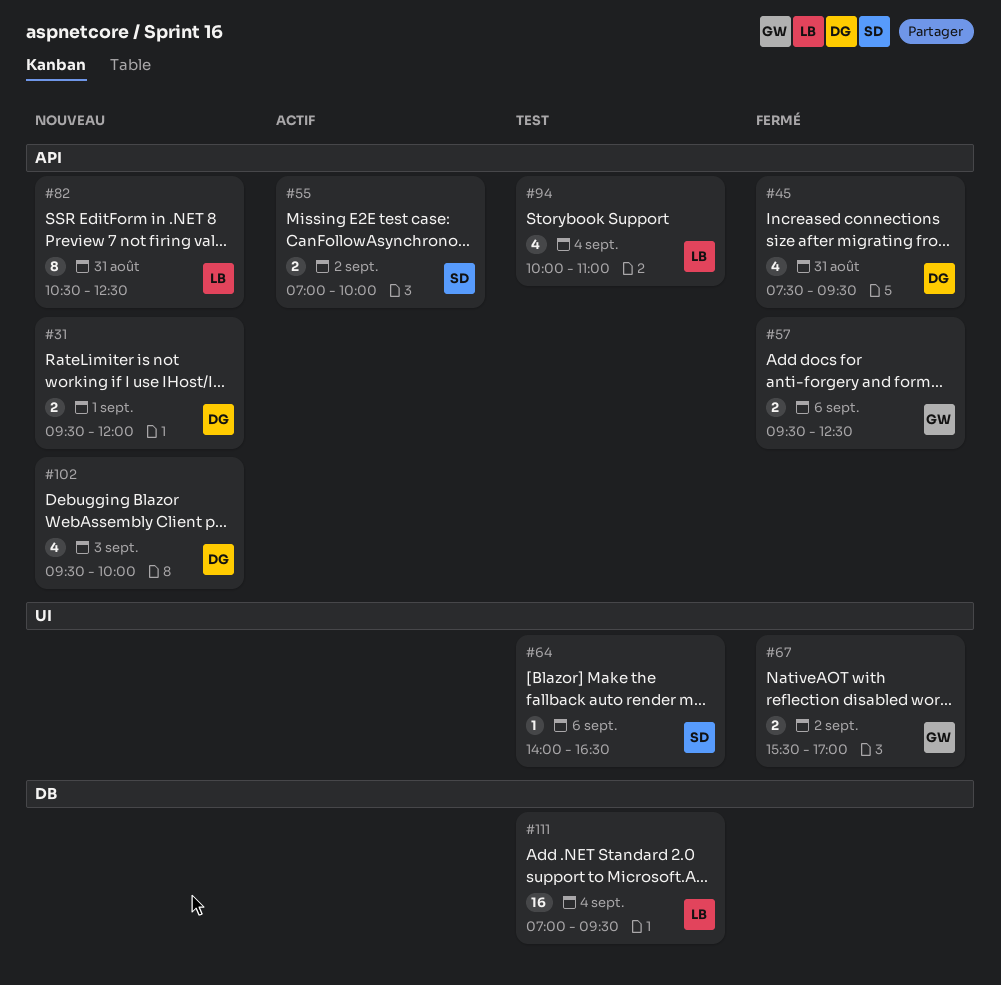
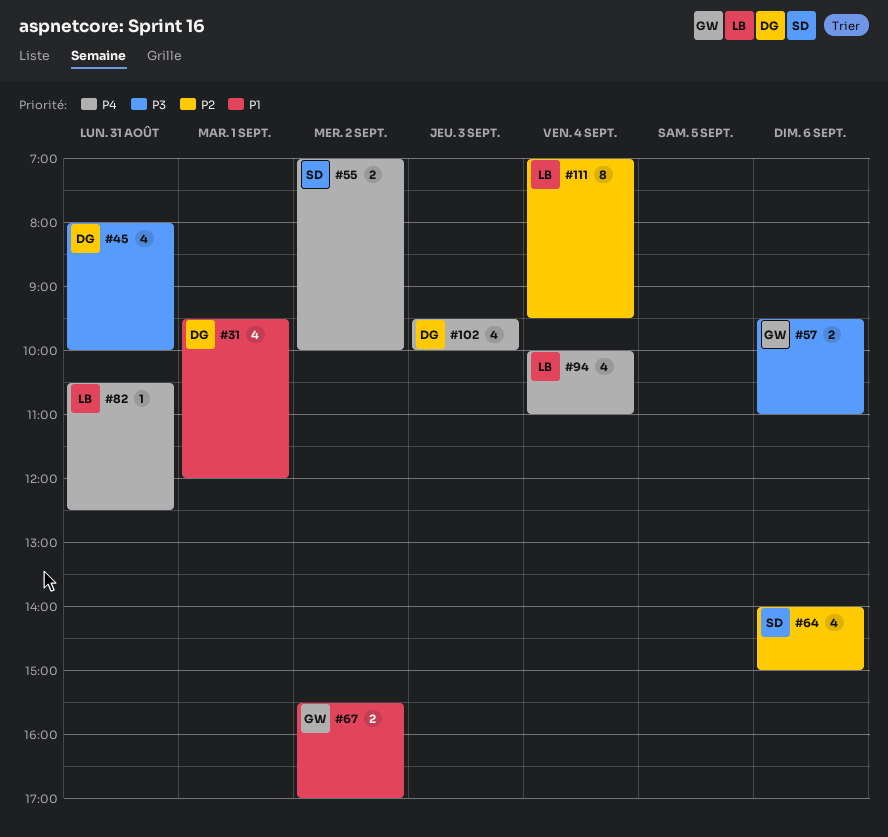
#31, estimate: 2 -> 4
#45, begins: 07:30 -> 08:00
#45, ends: 09:30 -> 10:00
#57, ends: 12:30 -> 11:00
#64, estimate: 1 -> 4
#64, ends: 16:30 -> 15:00
#82, estimate: 8 -> 1
#111, estimate: 16 -> 8

